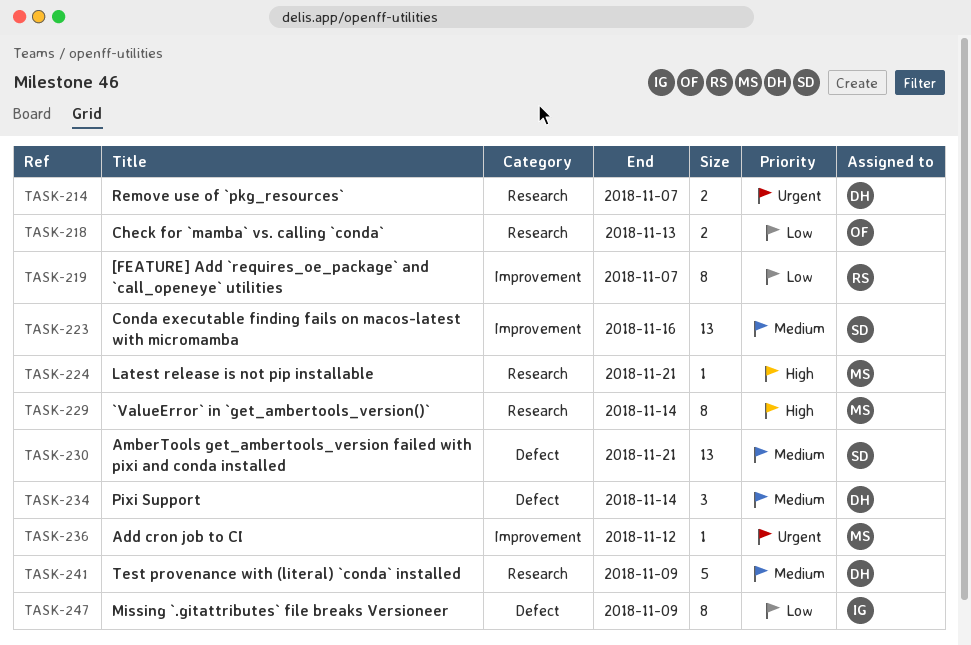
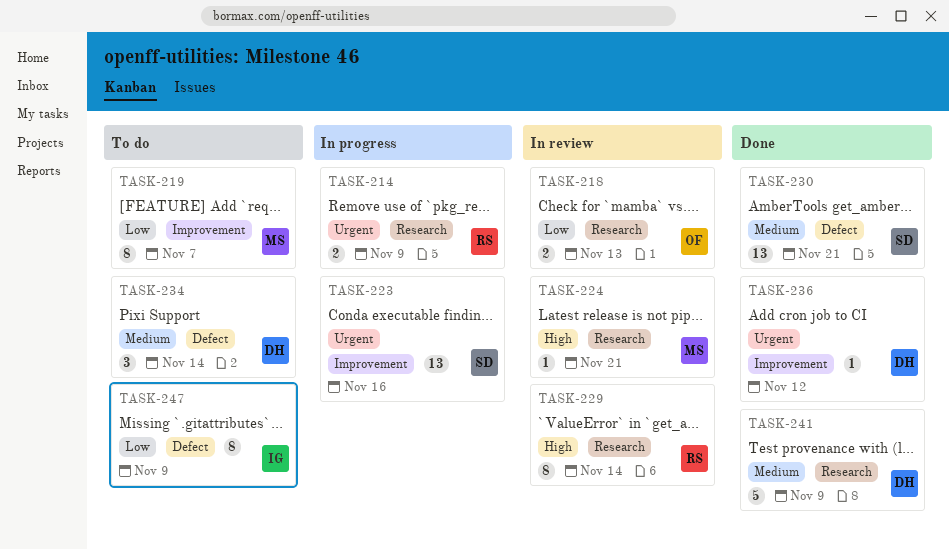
TASK-214, owner: DH -> RS
TASK-214, due: Nov 7 -> Nov 9
TASK-219, owner: RS -> MS
TASK-223, priority: Medium -> Urgent
TASK-229, owner: MS -> RS
TASK-236, owner: MS -> DH

